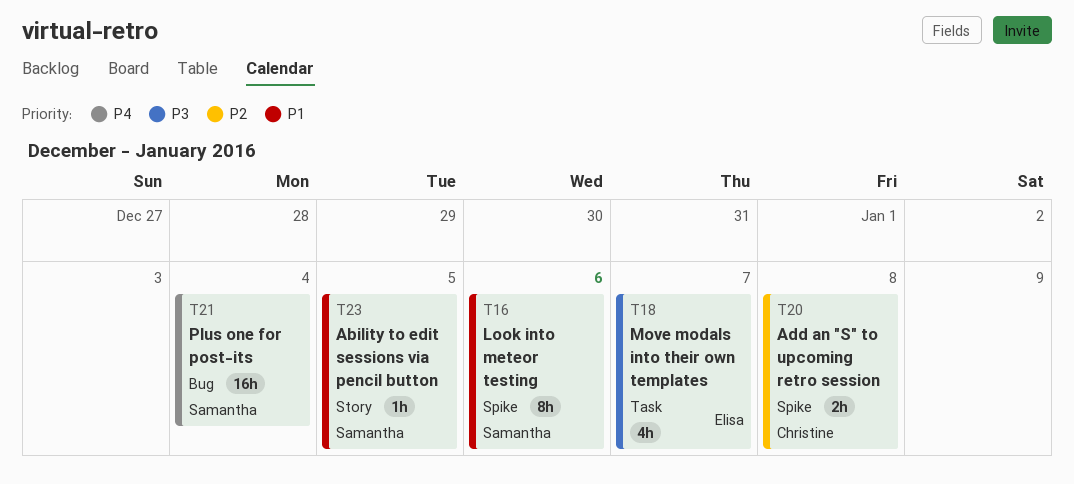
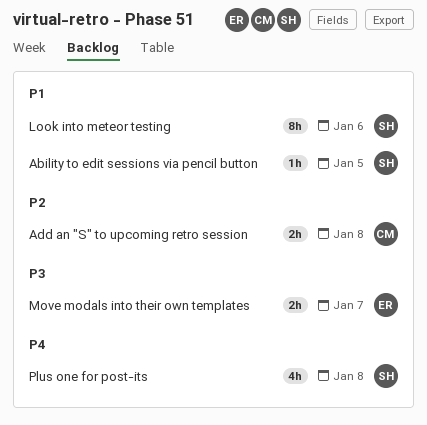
Move modals into their own templates, estimate: 4h -> 2h
Plus one for post-its, estimate: 16h -> 4h
Plus one for post-its, due: Jan 4 -> Jan 8

